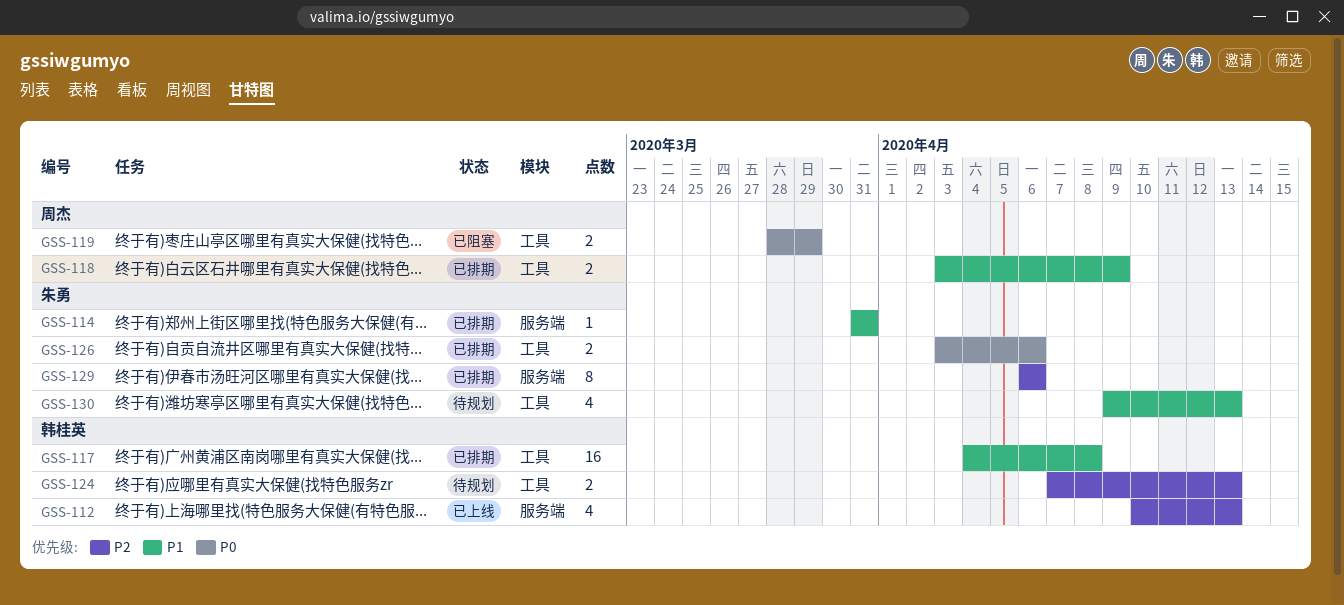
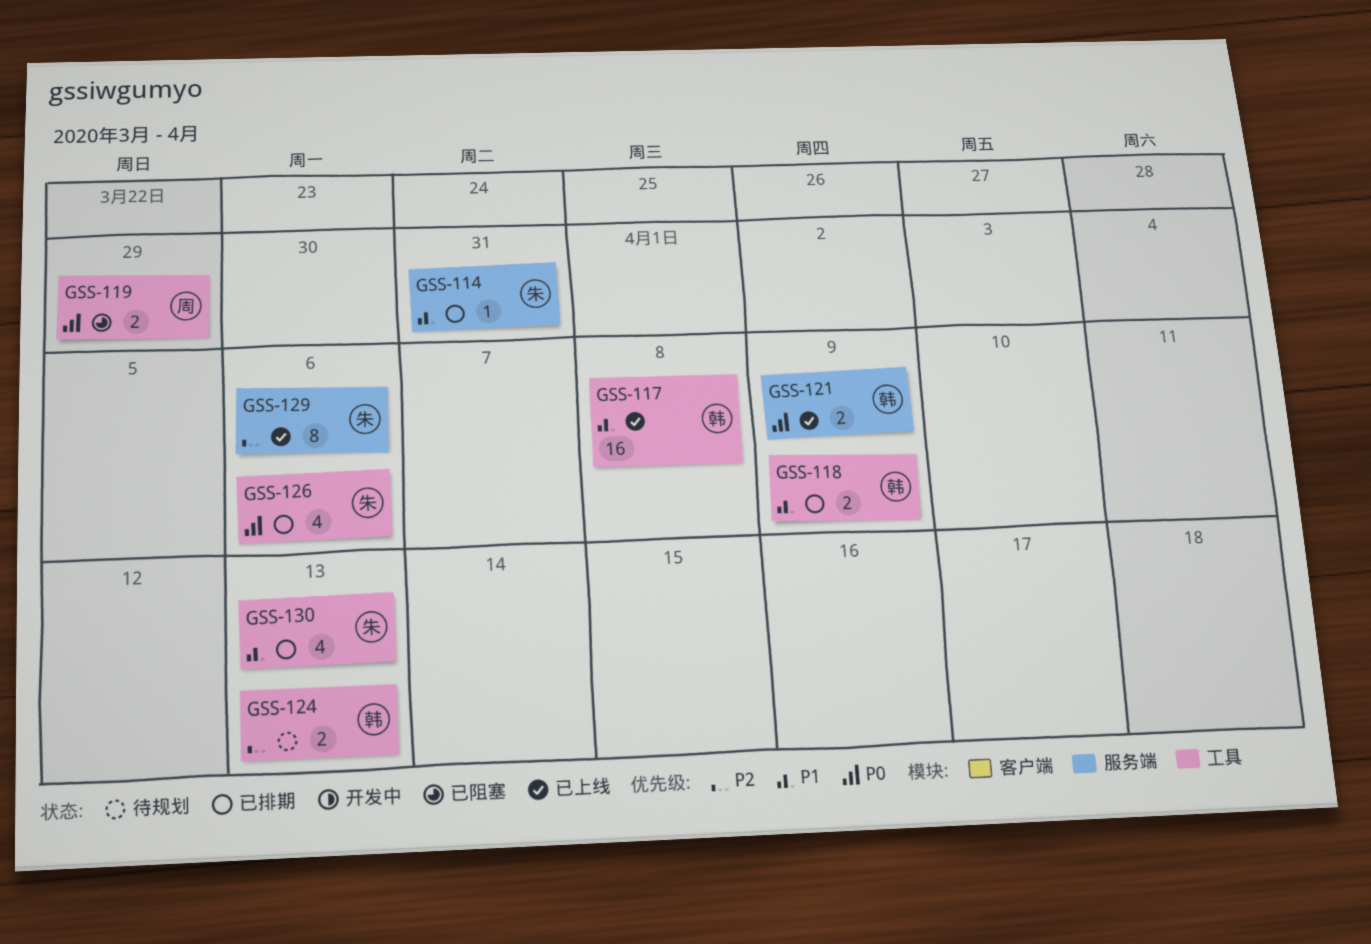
GSS-112: present -> none
GSS-117, status: 已排期 -> 已上线
GSS-118, owner: 周杰 -> 韩桂英
GSS-121: none -> present
GSS-126, estimate: 2 -> 4
GSS-129, status: 已排期 -> 已上线
GSS-130, status: 待规划 -> 已排期

